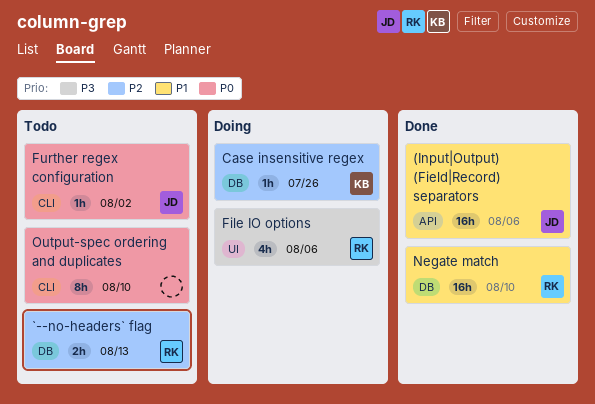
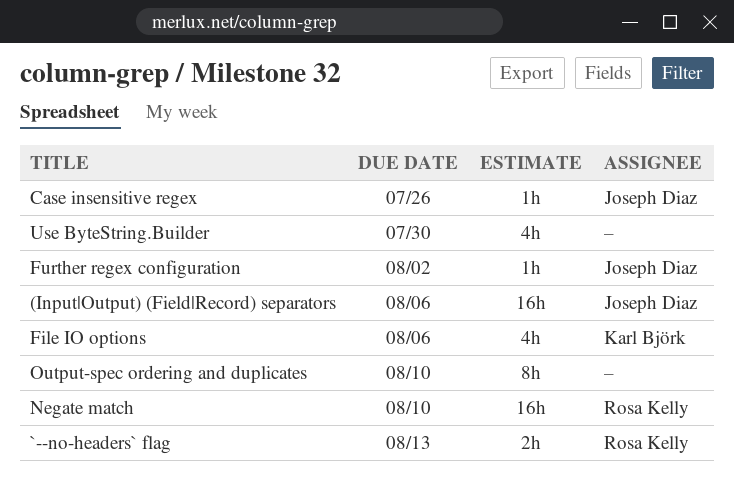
Case insensitive regex, owner: Karl Björk -> Joseph Diaz
File IO options, owner: Rosa Kelly -> Karl Björk
Use ByteString.Builder: none -> present

